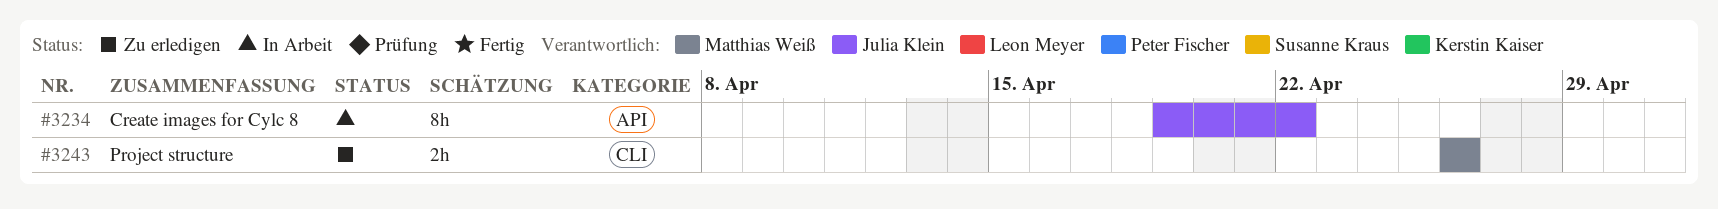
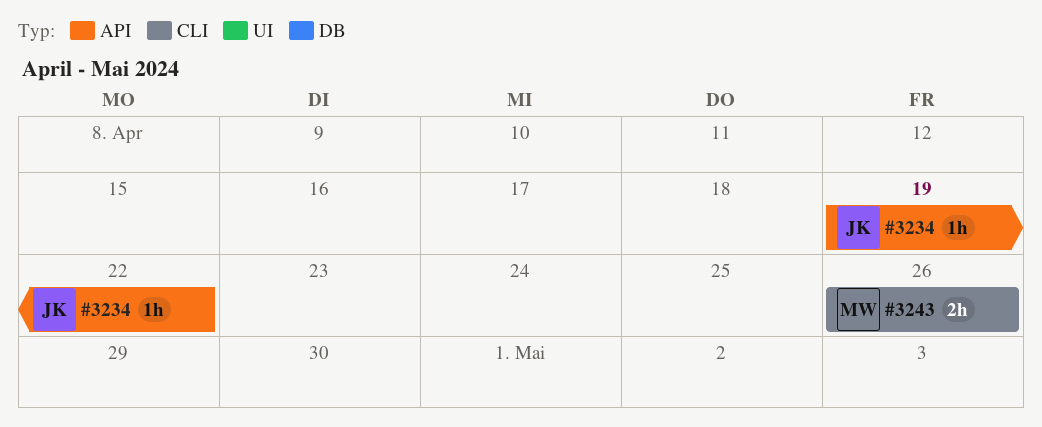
#3234, estimate: 8h -> 1h

